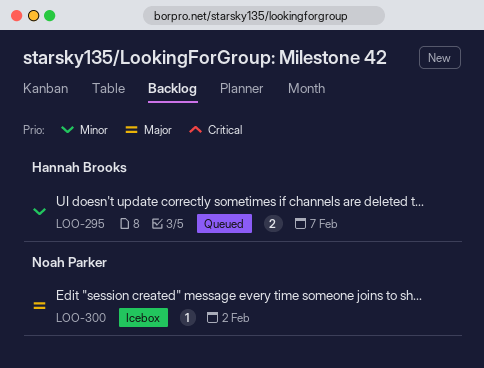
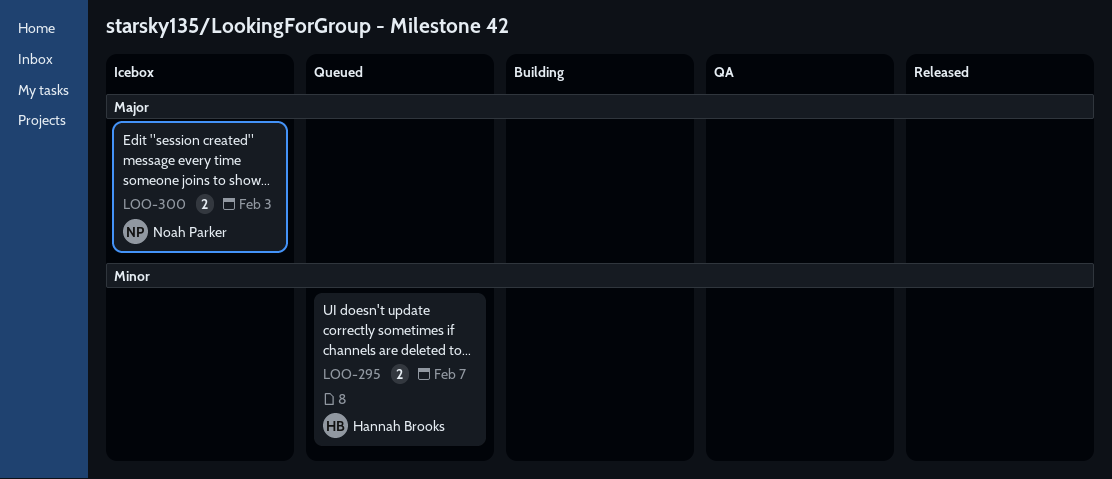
LOO-300, estimate: 1 -> 2
LOO-300, due: Feb 2 -> Feb 3

